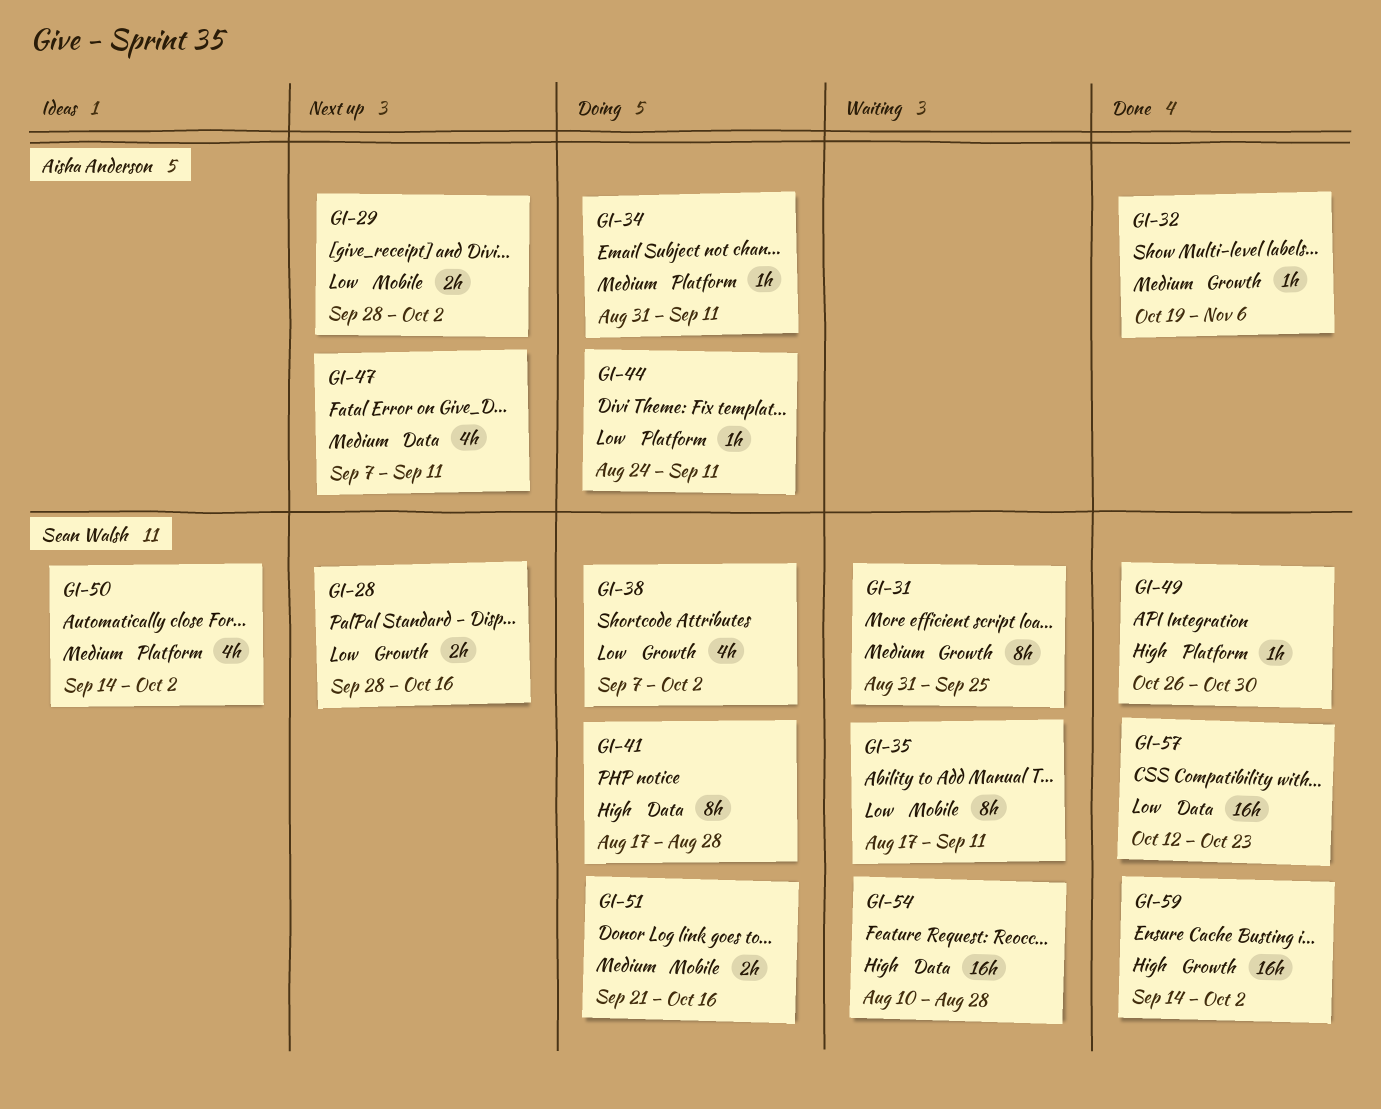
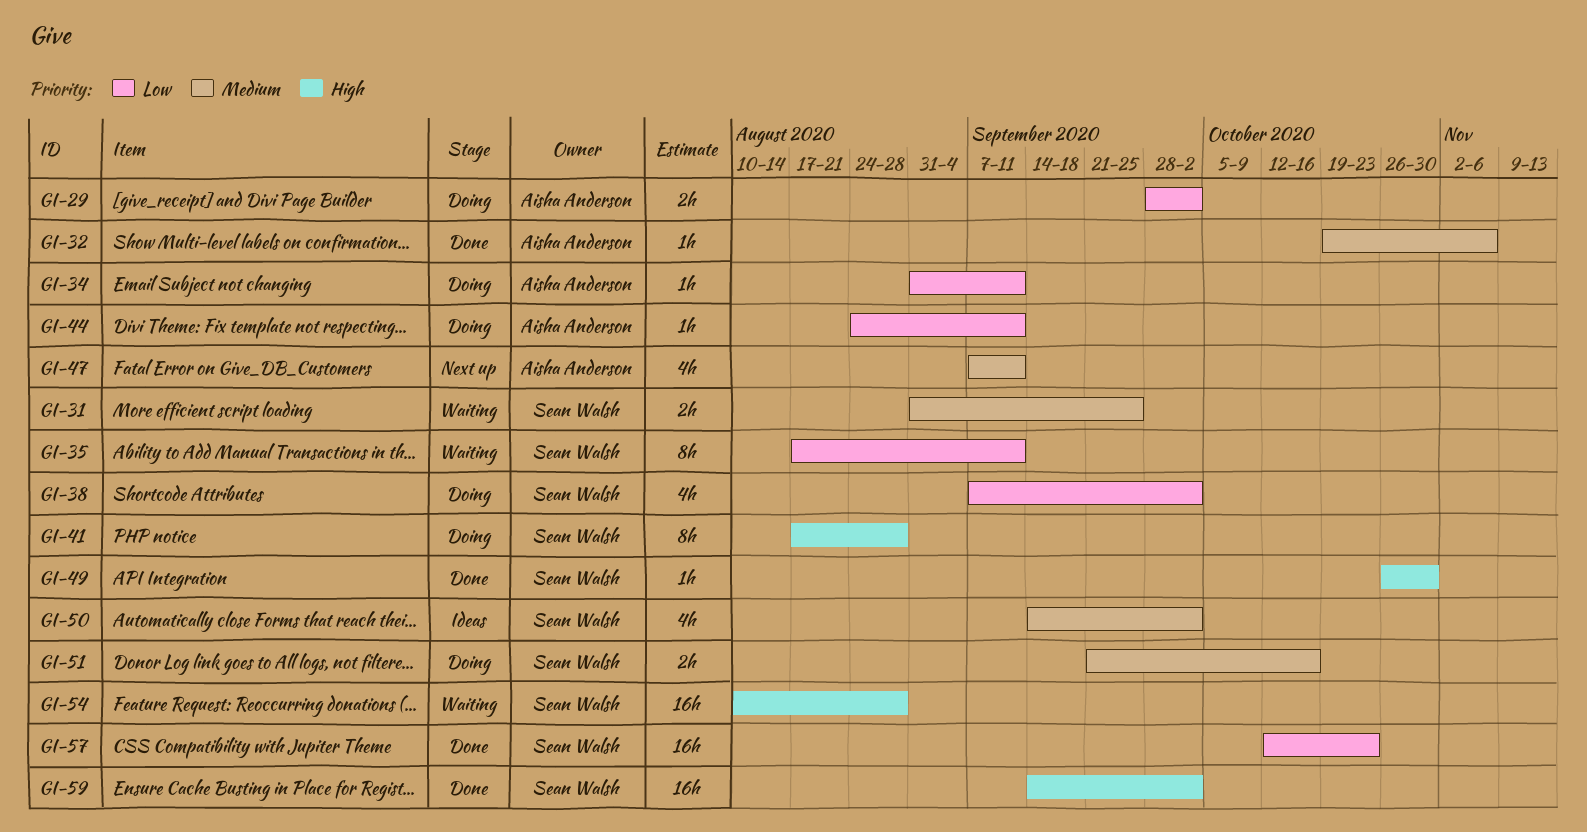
GI-28: present -> none
GI-29, status: Next up -> Doing
GI-31, estimate: 8h -> 2h
GI-34, priority: Medium -> Low

